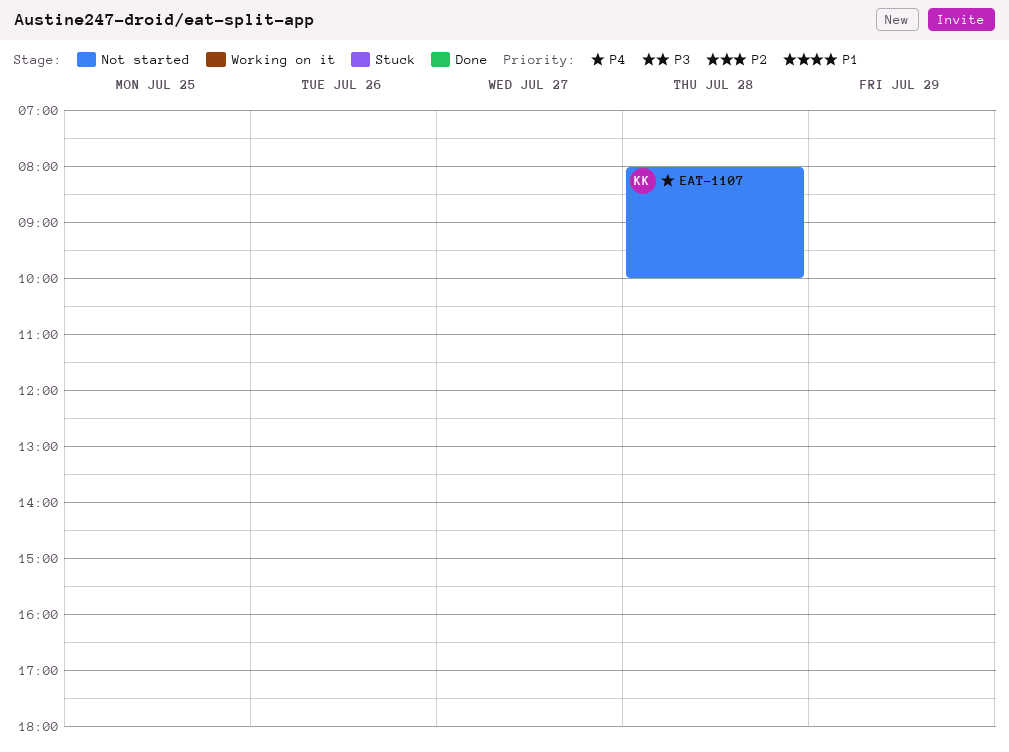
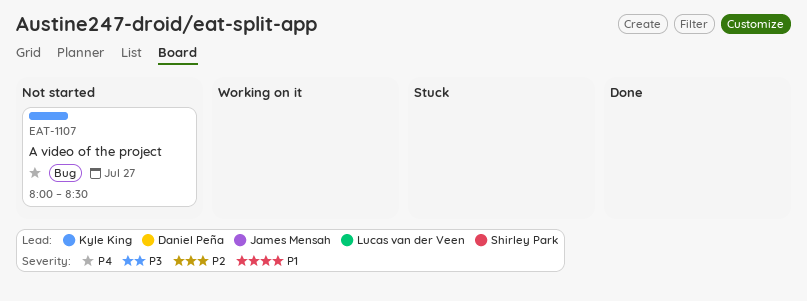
EAT-1107, day: Jul 28 -> Jul 27
EAT-1107, ends: 10:00 -> 08:30

